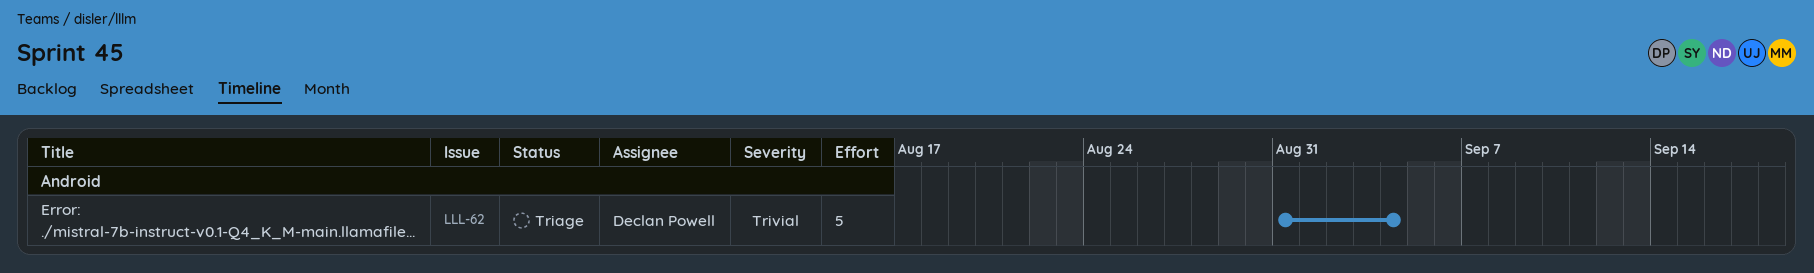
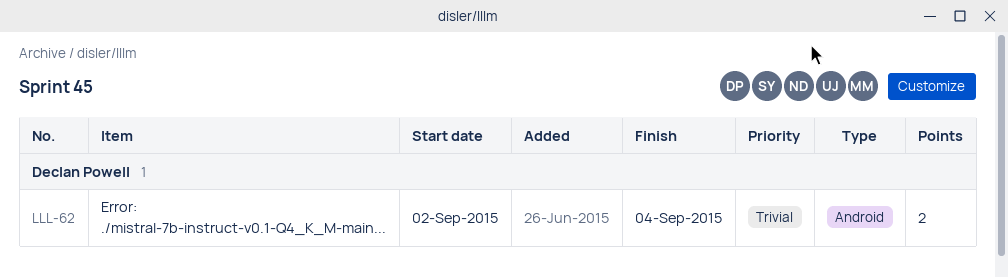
LLL-62, estimate: 5 -> 2
LLL-62, start: Aug 31 -> Sep 2

